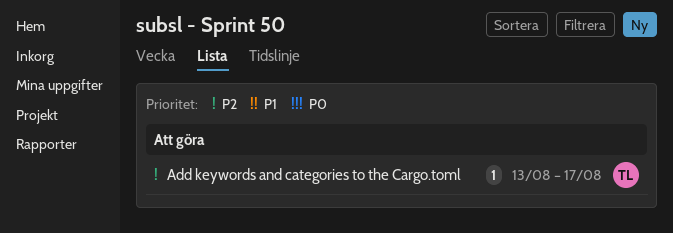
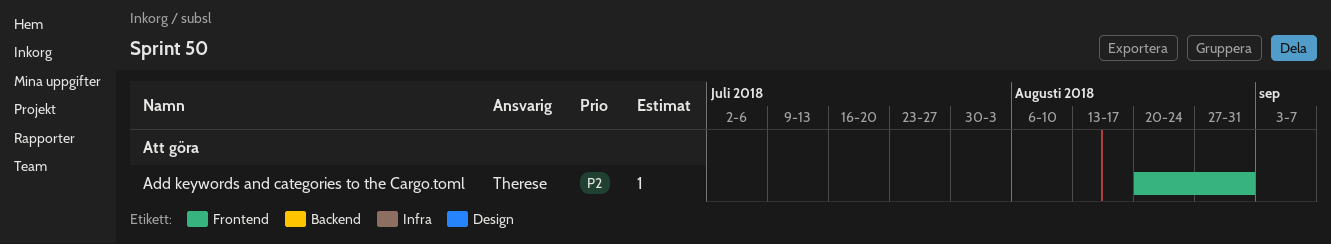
Add keywords and categories to the Cargo.toml, start: Aug 13 -> Aug 20
Add keywords and categories to the Cargo.toml, due: Aug 17 -> Aug 31

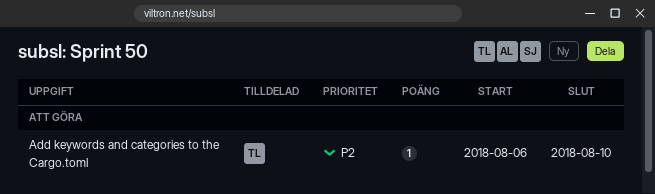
Add keywords and categories to the Cargo.toml, start: Aug 20 -> Aug 6
Add keywords and categories to the Cargo.toml, due: Aug 31 -> Aug 10

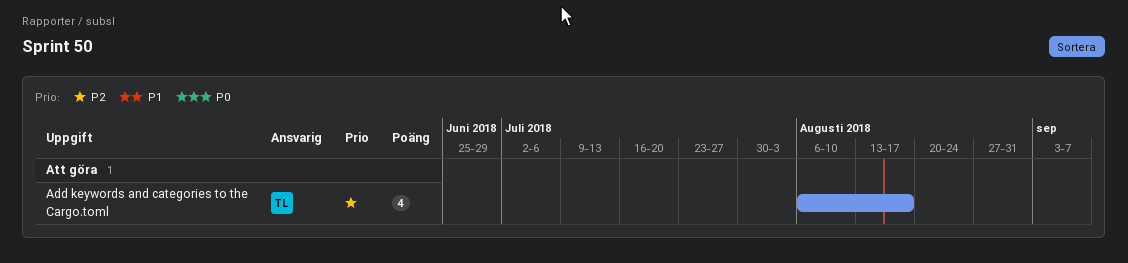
Add keywords and categories to the Cargo.toml, estimate: 1 -> 4
Add keywords and categories to the Cargo.toml, due: Aug 10 -> Aug 17

